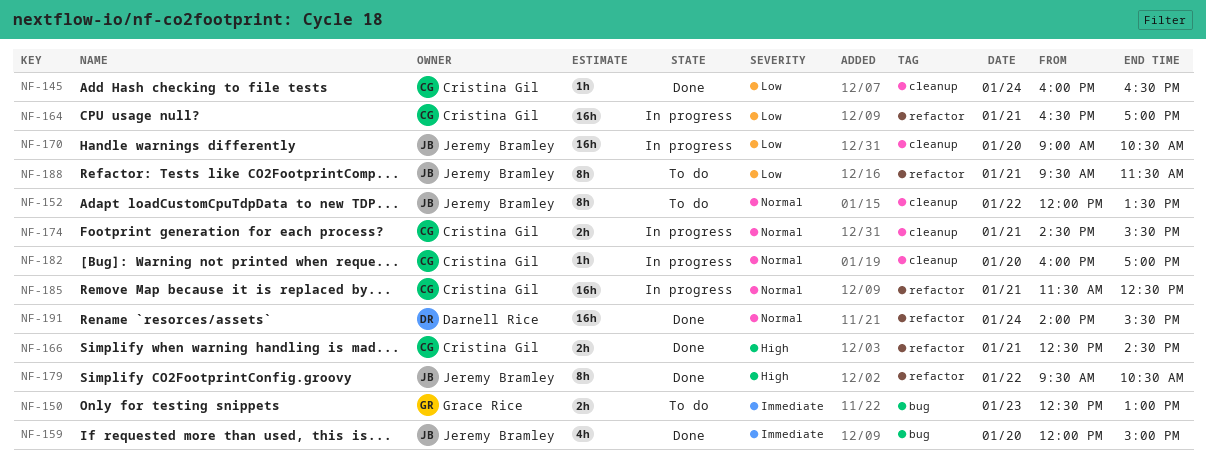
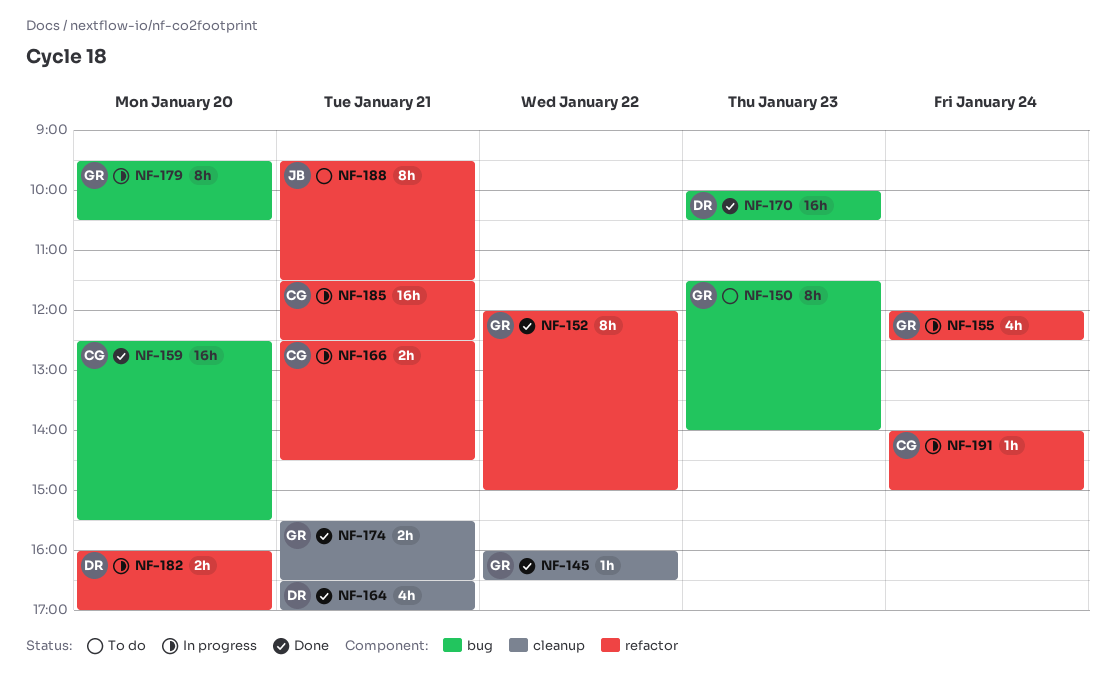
NF-145, owner: Cristina Gil -> Grace Rice
NF-145, day: Jan 24 -> Jan 22
NF-150, estimate: 2h -> 8h
NF-150, begins: 12:30 -> 11:30
NF-150, ends: 13:00 -> 14:00
NF-152, status: To do -> Done
NF-152, owner: Jeremy Bramley -> Grace Rice
NF-152, label: cleanup -> refactor
NF-152, ends: 13:30 -> 15:00
NF-155: none -> present
NF-159, owner: Jeremy Bramley -> Cristina Gil
NF-159, estimate: 4h -> 16h
NF-159, begins: 12:00 -> 12:30
NF-159, ends: 15:00 -> 15:30
NF-164, status: In progress -> Done
NF-164, owner: Cristina Gil -> Darnell Rice
NF-164, label: refactor -> cleanup
NF-164, estimate: 16h -> 4h
NF-166, status: Done -> In progress
NF-170, status: In progress -> Done
NF-170, owner: Jeremy Bramley -> Darnell Rice
NF-170, label: cleanup -> bug
NF-170, day: Jan 20 -> Jan 23
NF-170, begins: 09:00 -> 10:00
NF-174, status: In progress -> Done
NF-174, owner: Cristina Gil -> Grace Rice
NF-174, begins: 14:30 -> 15:30
NF-174, ends: 15:30 -> 16:30
NF-179, status: Done -> In progress
NF-179, owner: Jeremy Bramley -> Grace Rice
NF-179, label: refactor -> bug
NF-179, day: Jan 22 -> Jan 20
NF-182, owner: Cristina Gil -> Darnell Rice
NF-182, label: cleanup -> refactor
NF-182, estimate: 1h -> 2h
NF-191, status: Done -> In progress
NF-191, owner: Darnell Rice -> Cristina Gil
NF-191, estimate: 16h -> 1h
NF-191, ends: 15:30 -> 15:00

